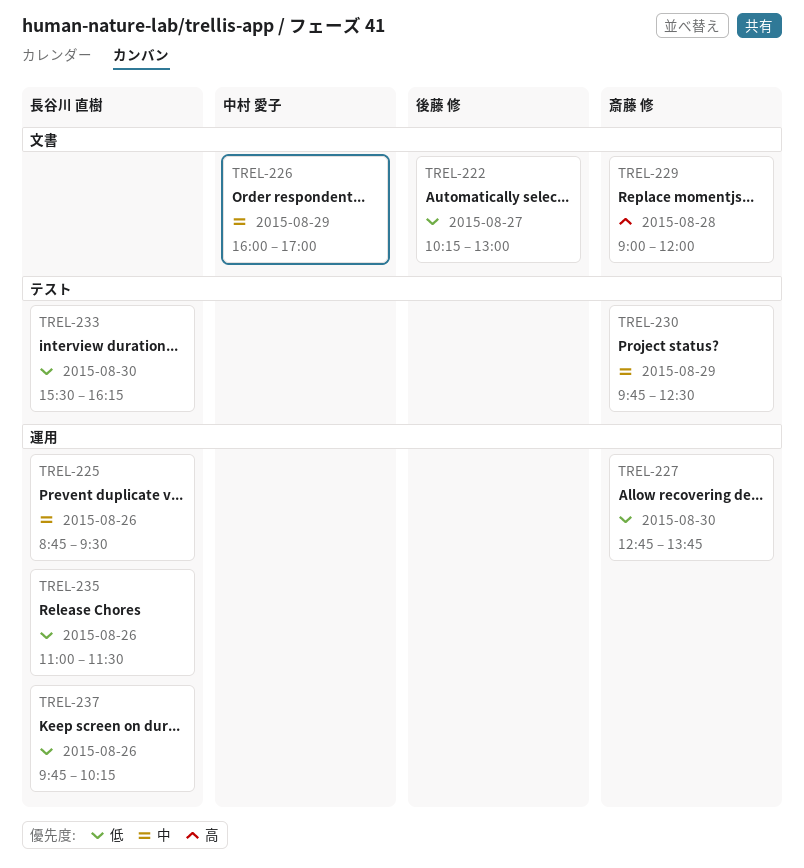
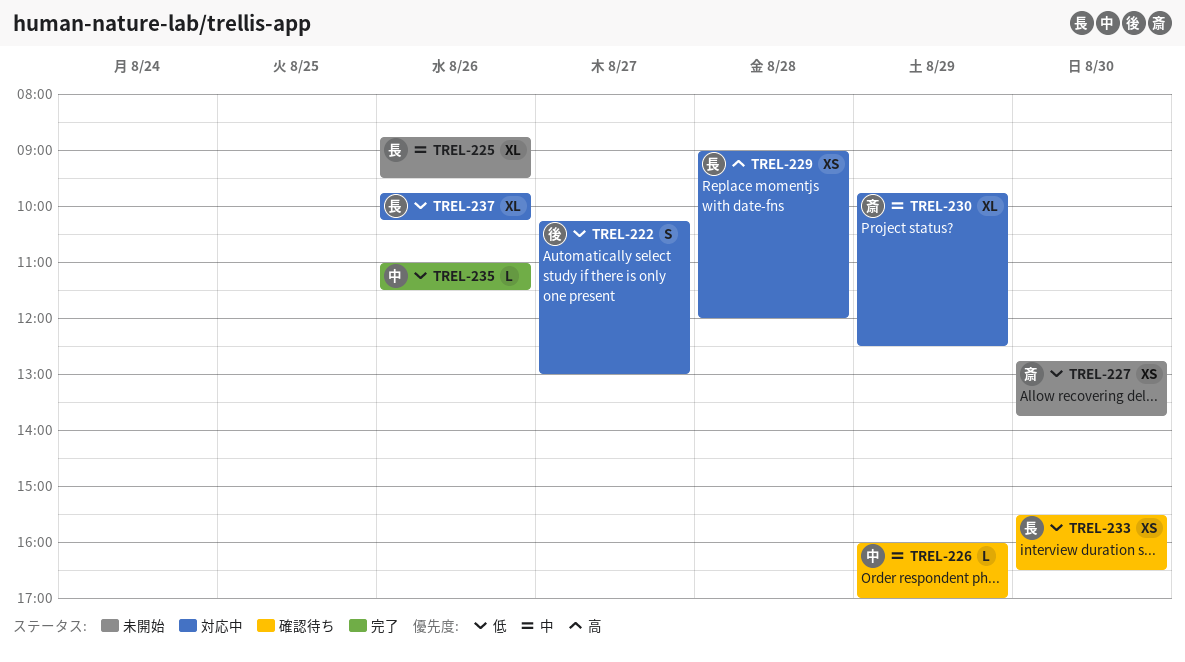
TREL-229, owner: 斎藤 修 -> 長谷川 直樹
TREL-233, ends: 16:15 -> 16:30
TREL-235, owner: 長谷川 直樹 -> 中村 愛子

